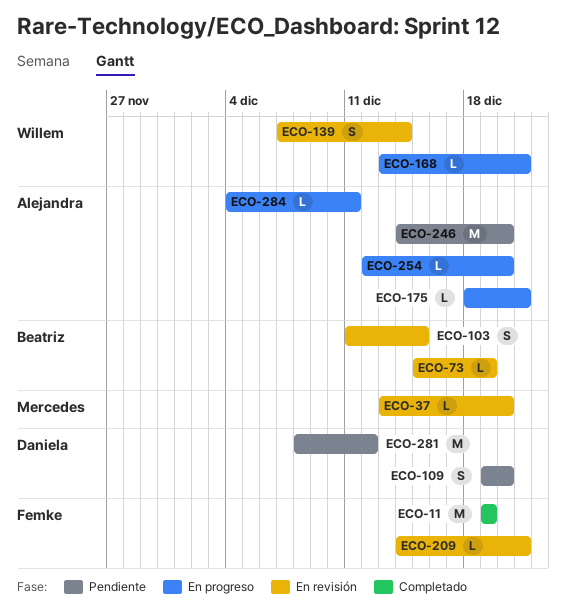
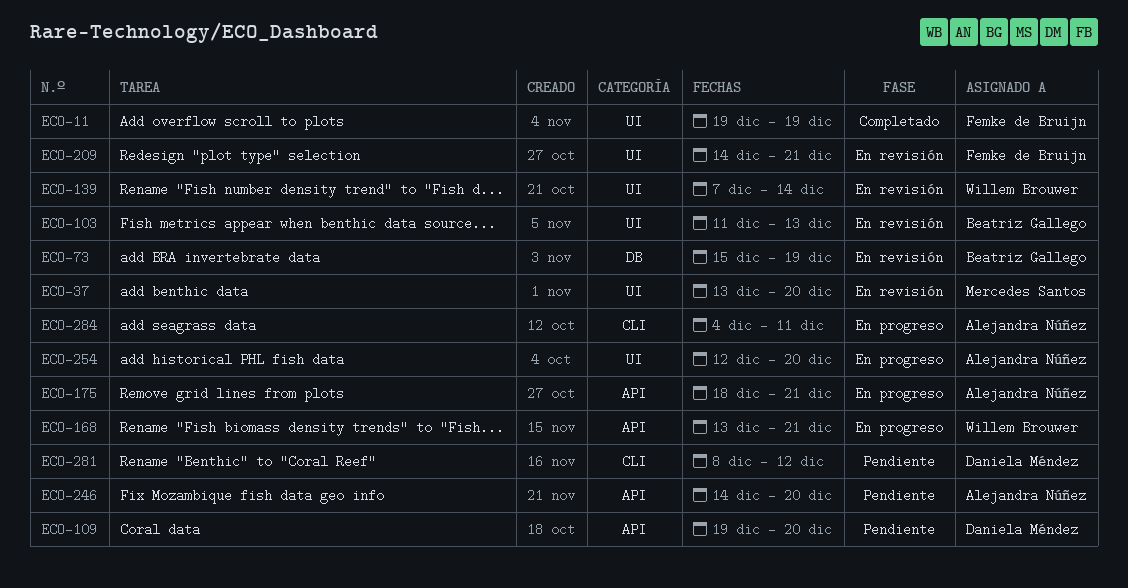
ECO-103, due: Dec 15 -> Dec 13

